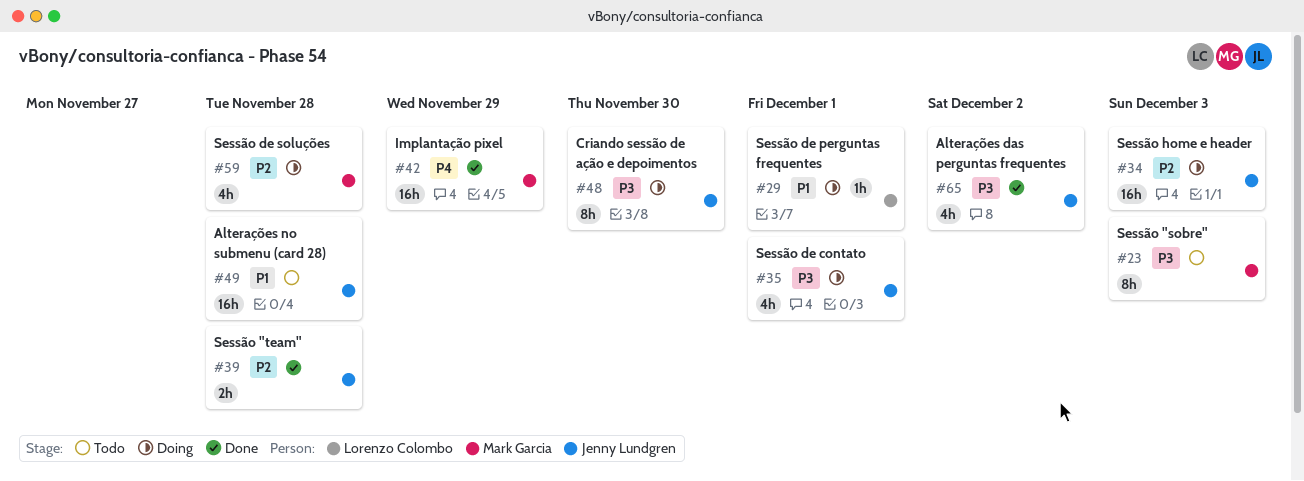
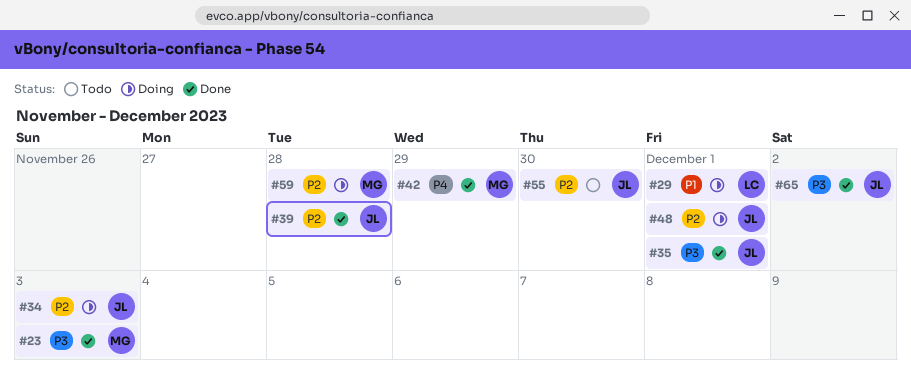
#23, status: Todo -> Done
#35, status: Doing -> Done
#48, priority: P3 -> P2
#48, due: Nov 30 -> Dec 1
#49: present -> none
#55: none -> present

